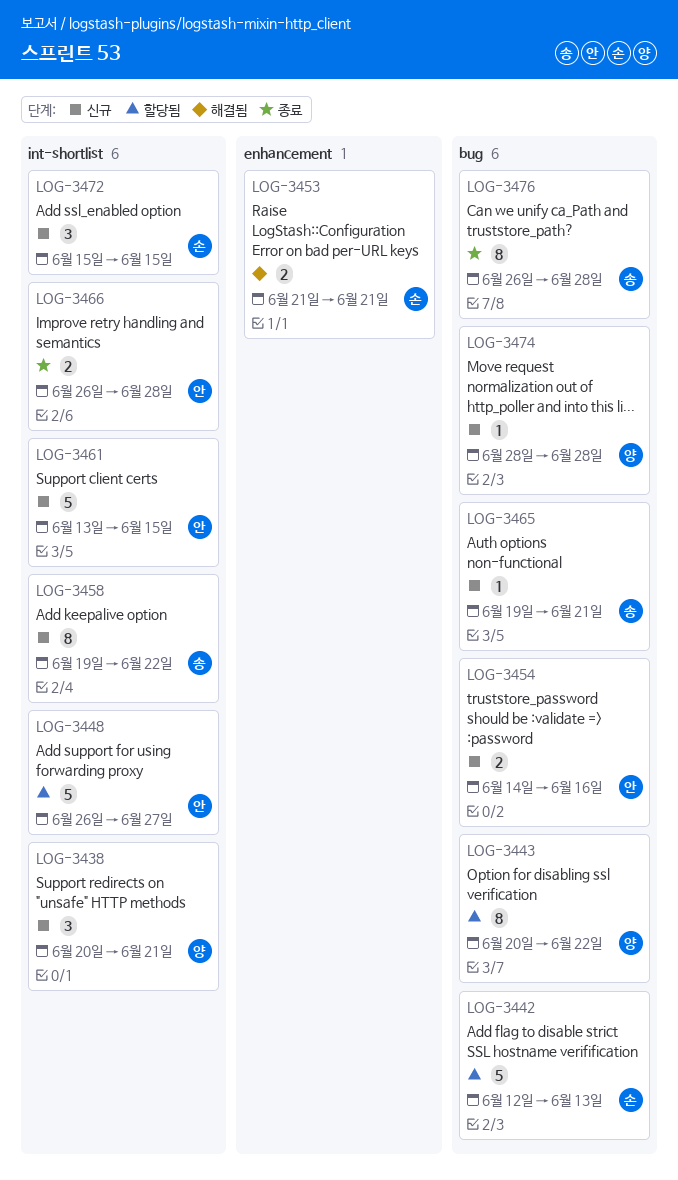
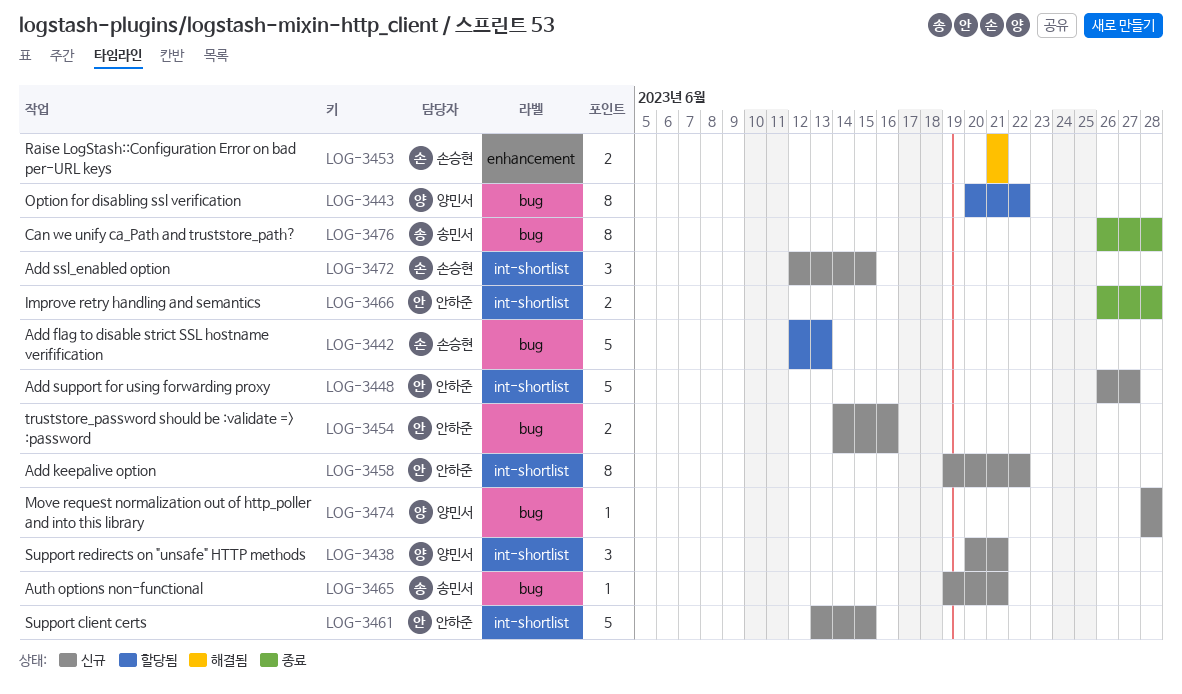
LOG-3448, status: 할당됨 -> 신규
LOG-3458, owner: 송민서 -> 안하준
LOG-3472, start: Jun 15 -> Jun 12

